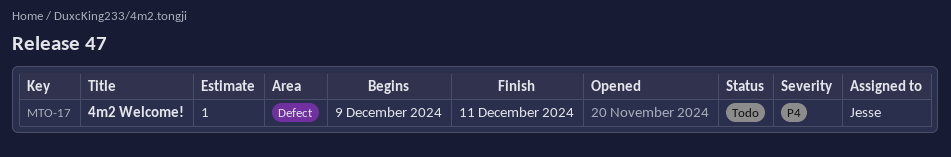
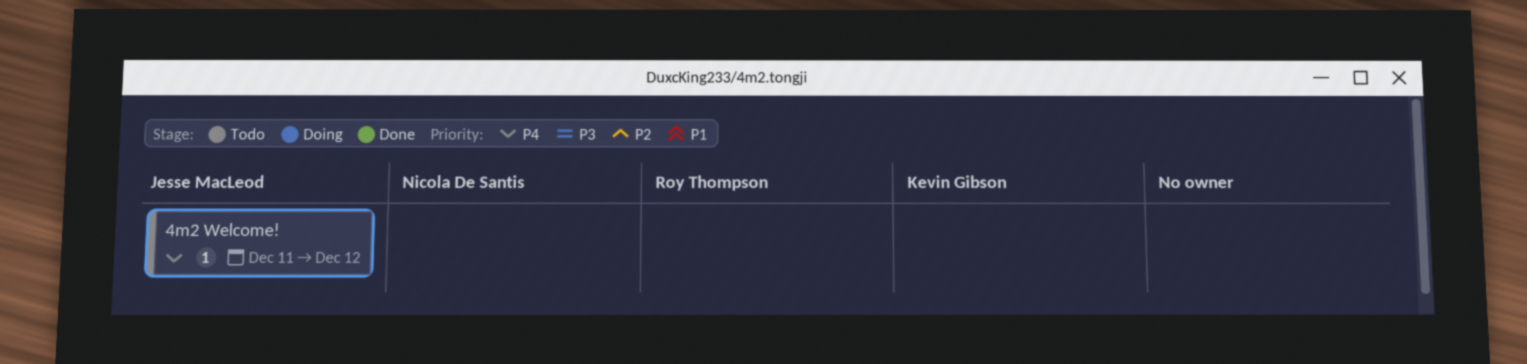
4m2 Welcome!, start: Dec 9 -> Dec 11
4m2 Welcome!, due: Dec 11 -> Dec 12

